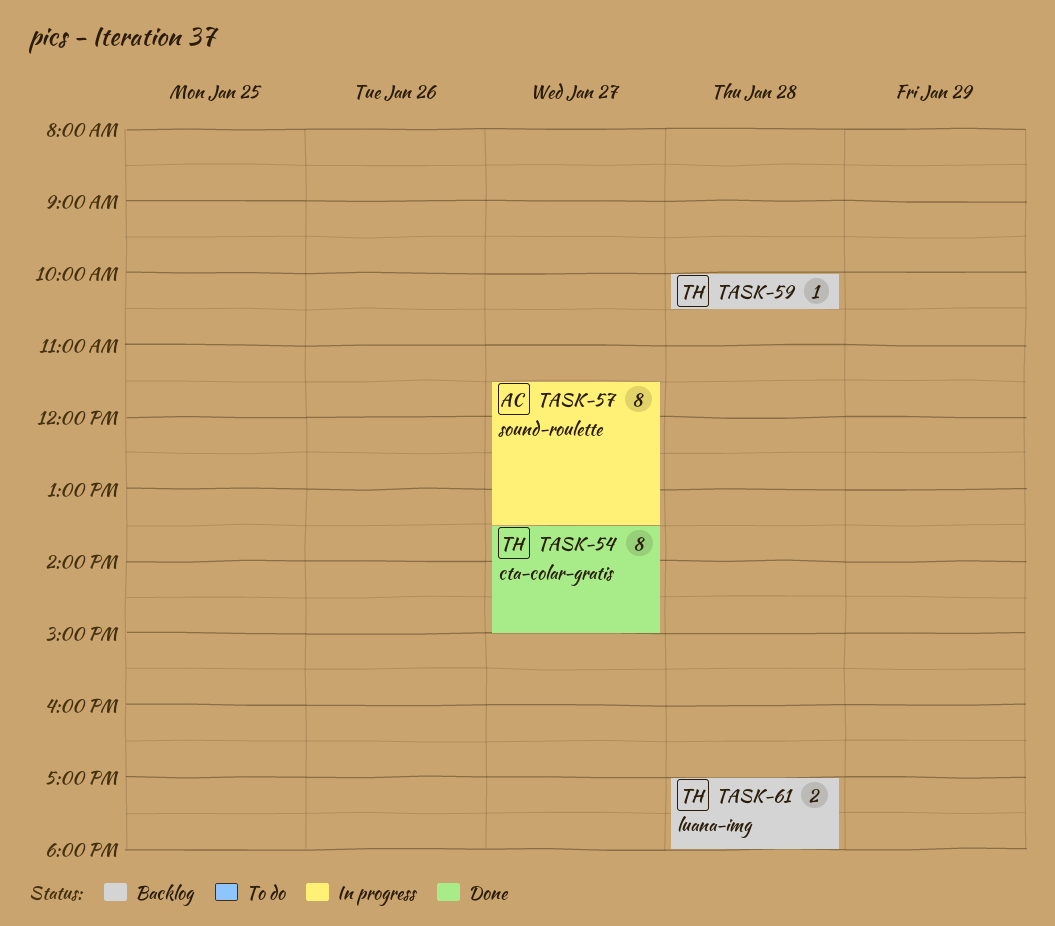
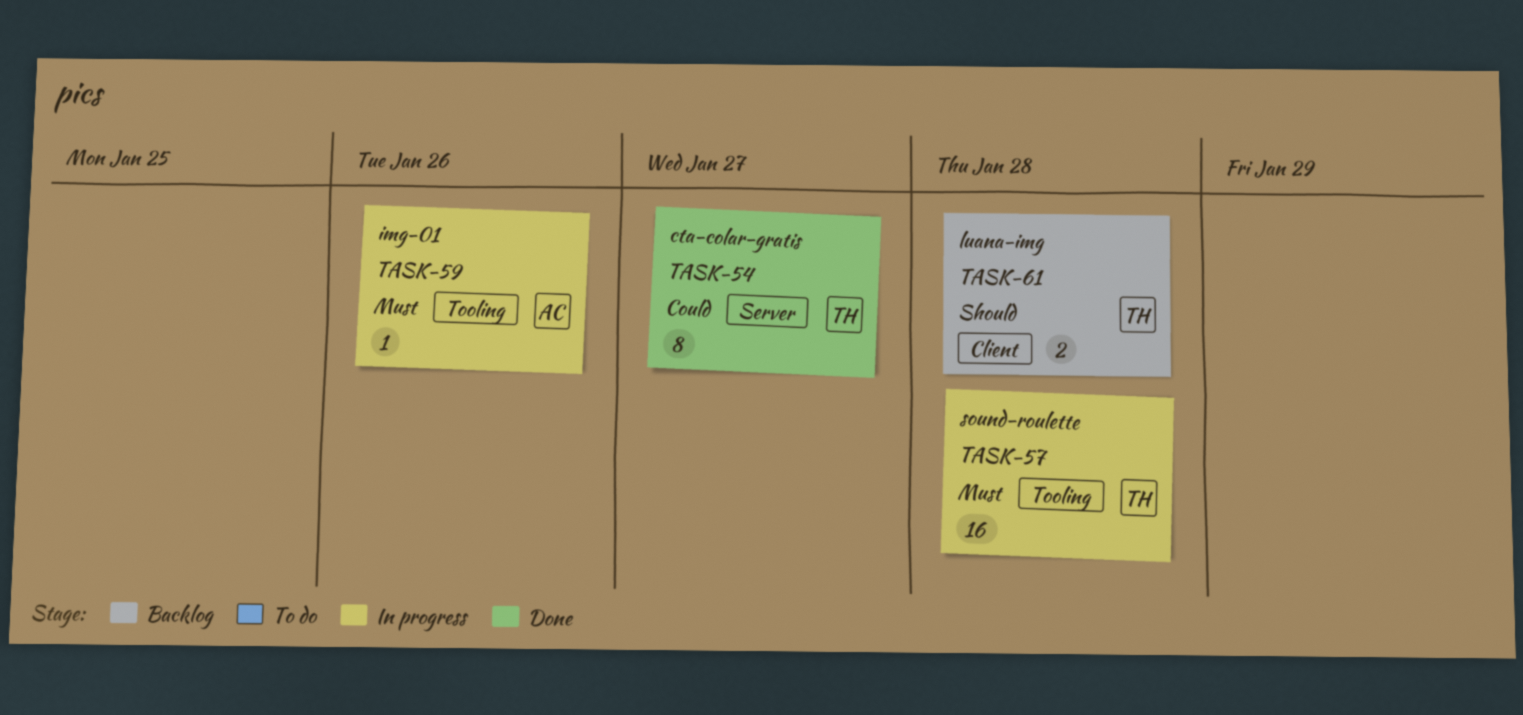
TASK-57, owner: AC -> TH
TASK-57, estimate: 8 -> 16
TASK-57, day: Jan 27 -> Jan 28
TASK-59, status: Backlog -> In progress
TASK-59, owner: TH -> AC
TASK-59, day: Jan 28 -> Jan 26

